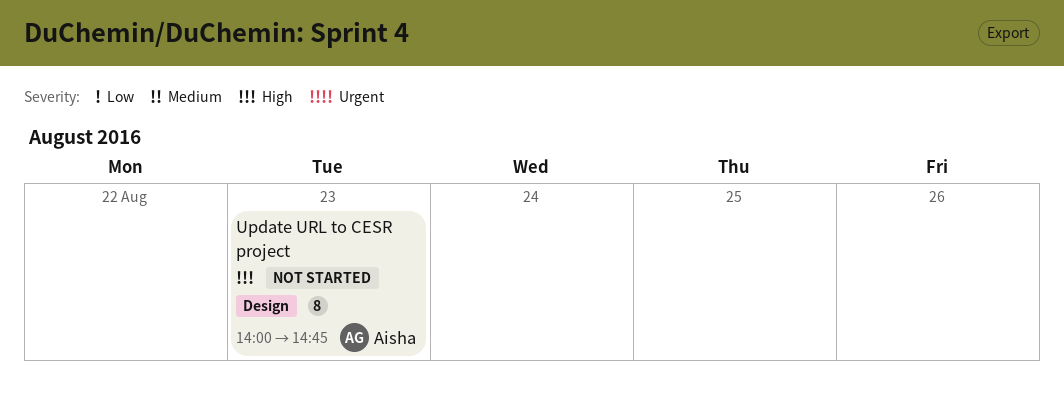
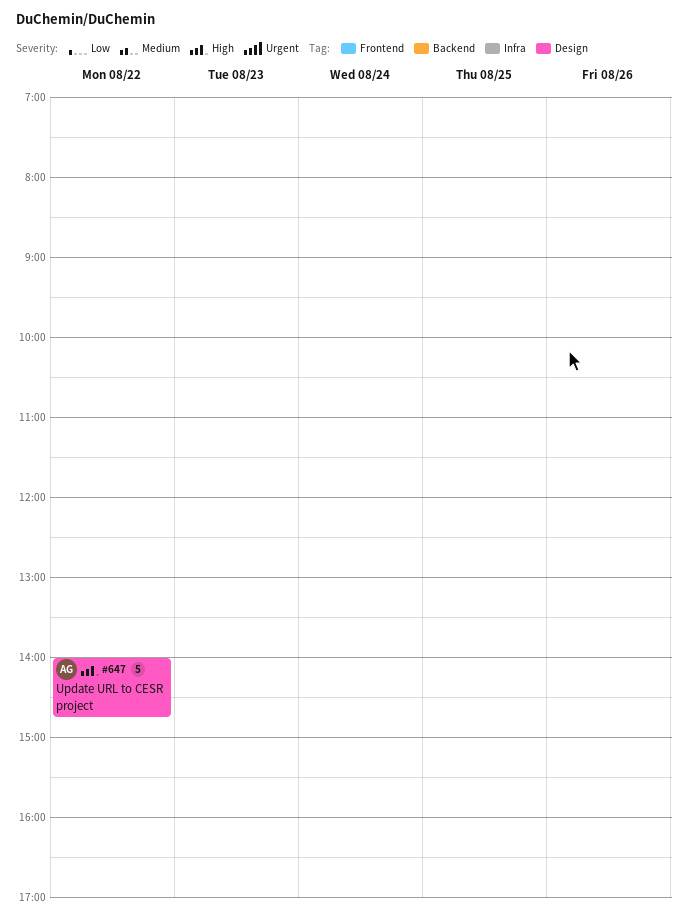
Update URL to CESR project, estimate: 8 -> 5
Update URL to CESR project, day: Aug 23 -> Aug 22

